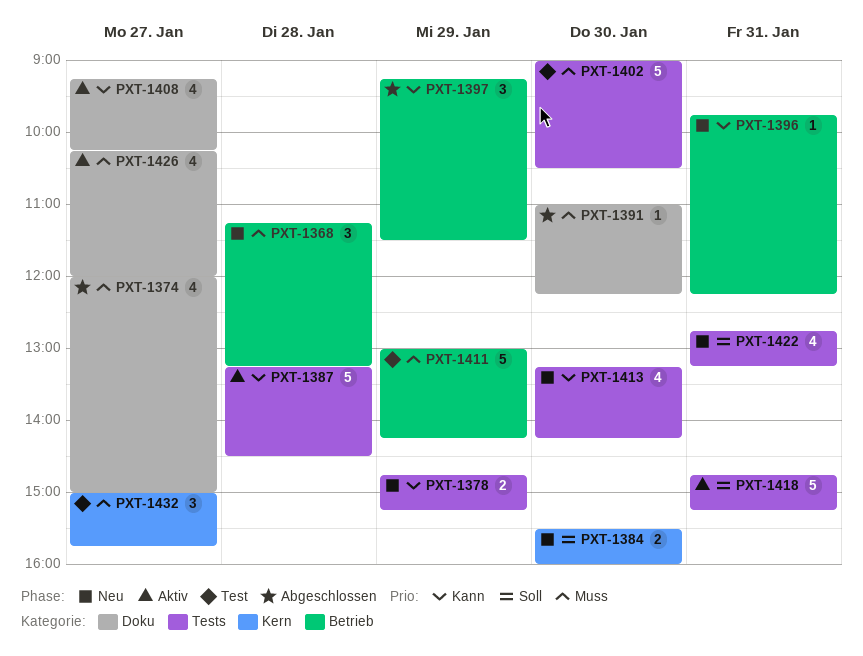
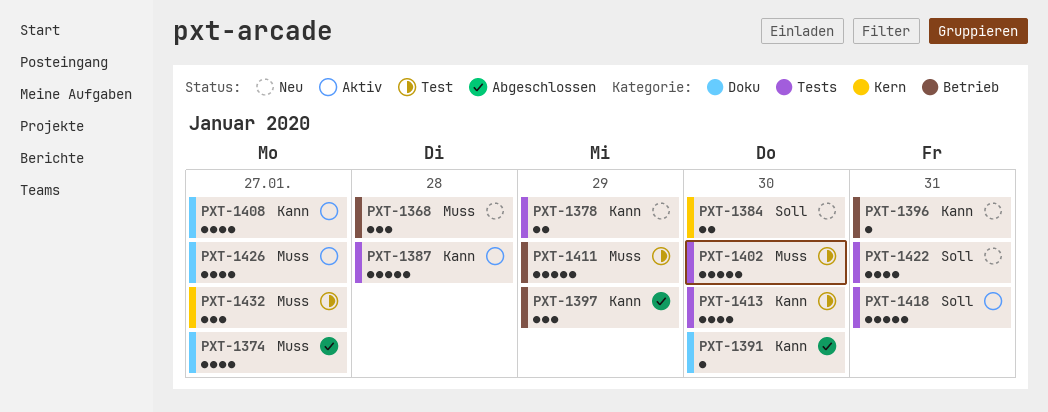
PXT-1391, priority: Muss -> Kann
PXT-1413, status: Neu -> Test

